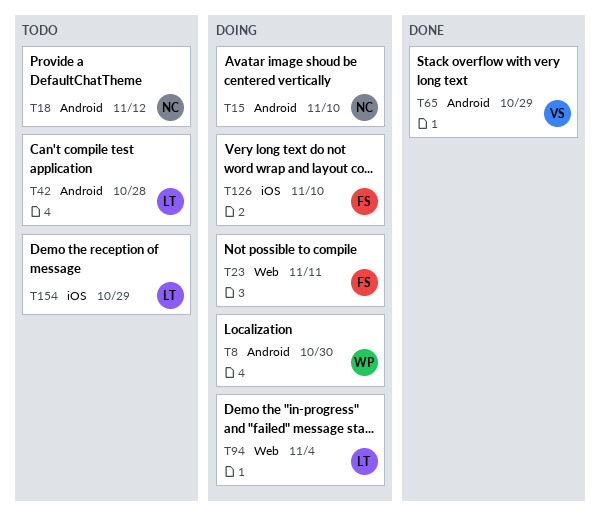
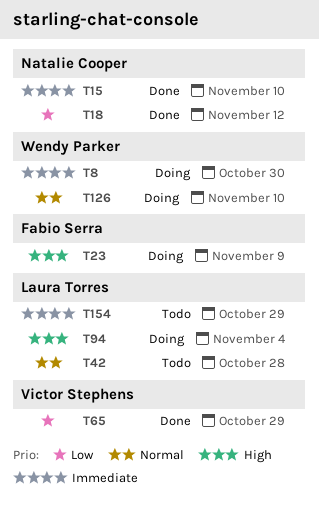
T15, status: Doing -> Done
T18, status: Todo -> Done
T23, due: Nov 11 -> Nov 9
T126, owner: Fabio Serra -> Wendy Parker

